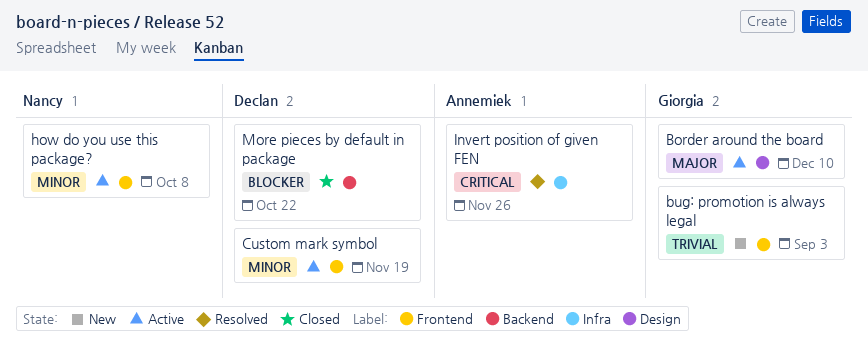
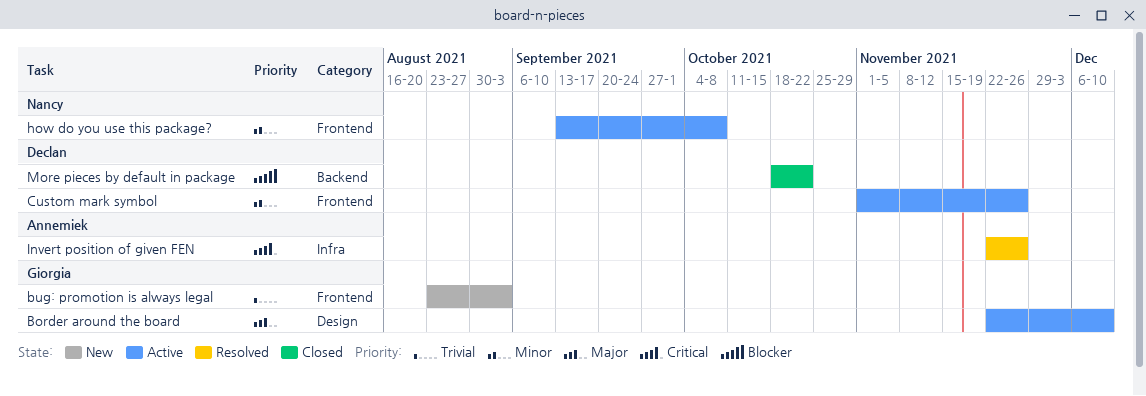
Custom mark symbol, due: Nov 19 -> Nov 26

